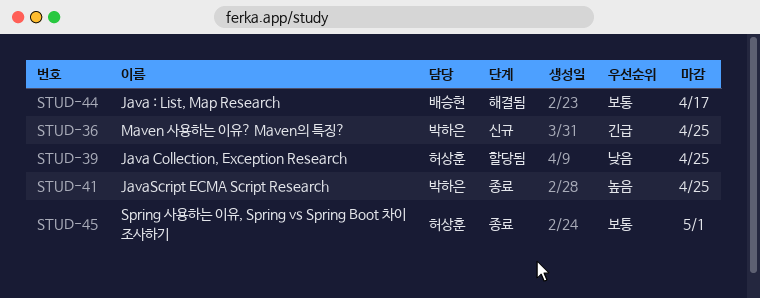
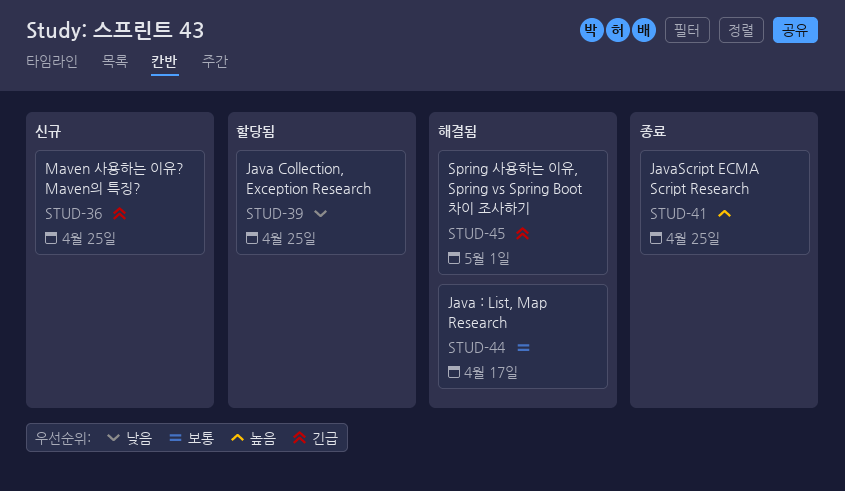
STUD-45, status: 종료 -> 해결됨
STUD-45, priority: 보통 -> 긴급

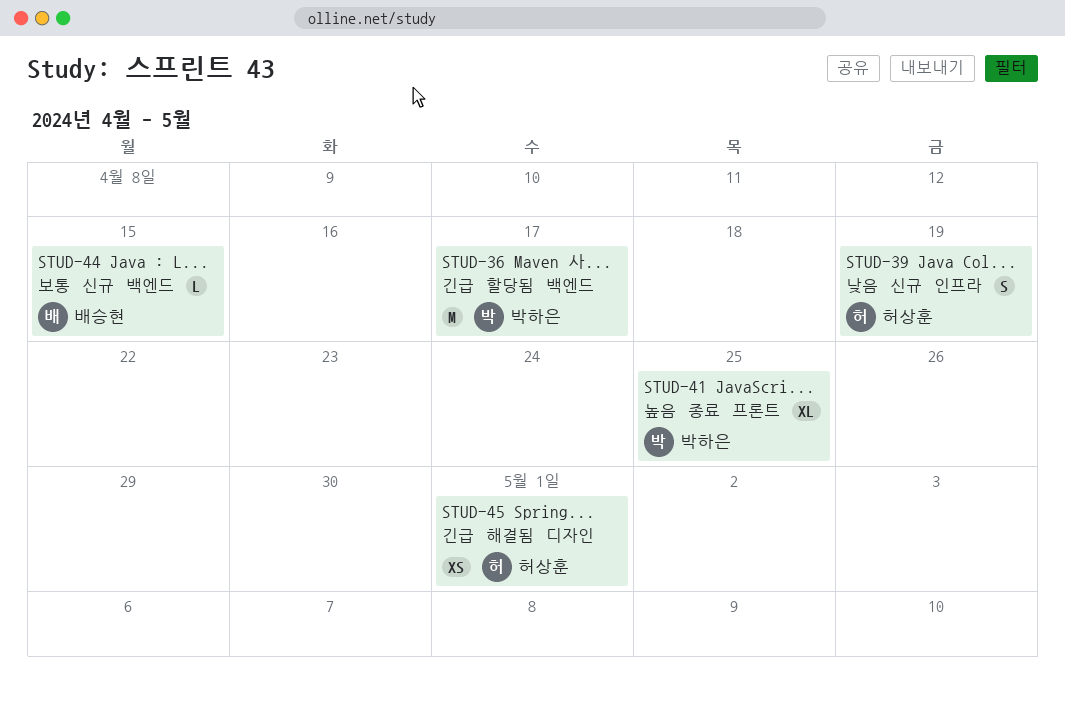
STUD-36, status: 신규 -> 할당됨
STUD-36, due: Apr 25 -> Apr 17
STUD-39, status: 할당됨 -> 신규
STUD-39, due: Apr 25 -> Apr 19
STUD-44, status: 해결됨 -> 신규
STUD-44, due: Apr 17 -> Apr 15

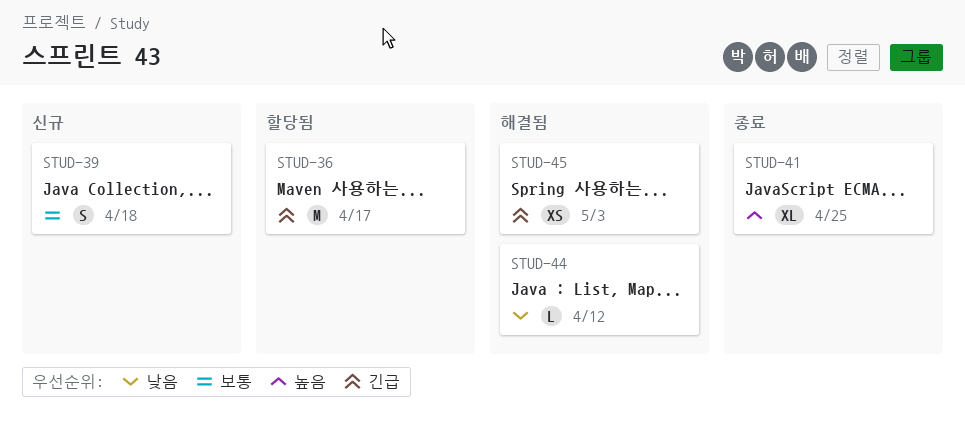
STUD-39, priority: 낮음 -> 보통
STUD-39, due: Apr 19 -> Apr 18
STUD-44, status: 신규 -> 해결됨
STUD-44, priority: 보통 -> 낮음
STUD-44, due: Apr 15 -> Apr 12
STUD-45, due: May 1 -> May 3

